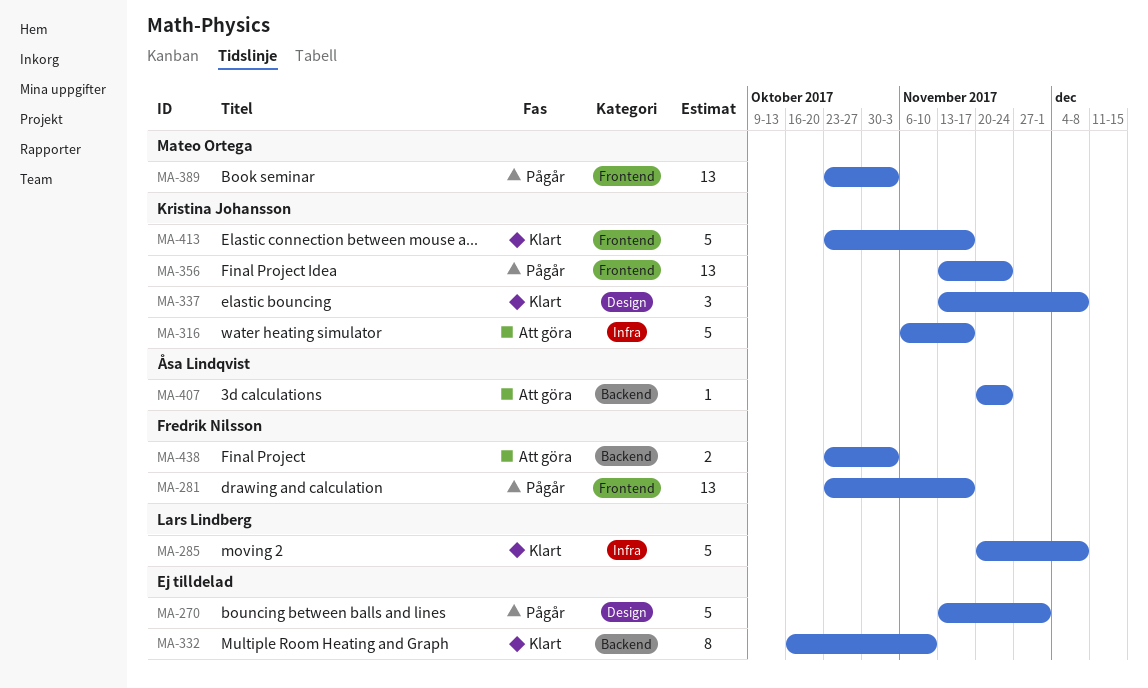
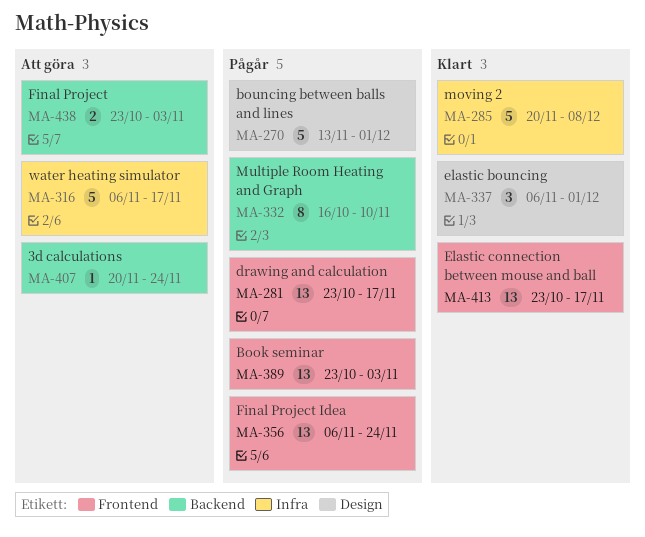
MA-332, status: Klart -> Pågår
MA-337, start: Nov 13 -> Nov 6
MA-337, due: Dec 8 -> Dec 1
MA-356, start: Nov 13 -> Nov 6
MA-413, estimate: 5 -> 13

